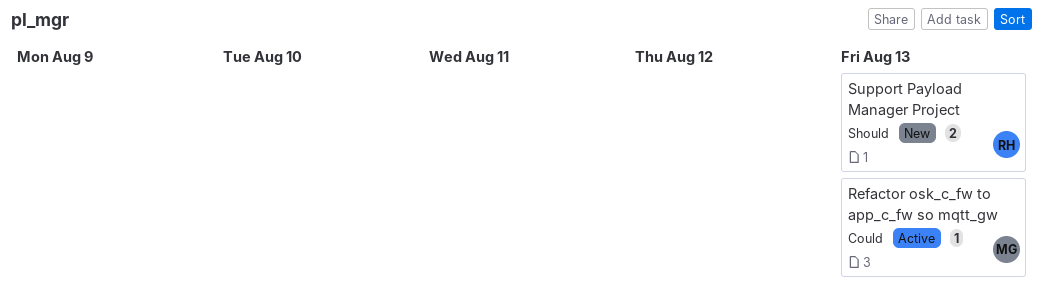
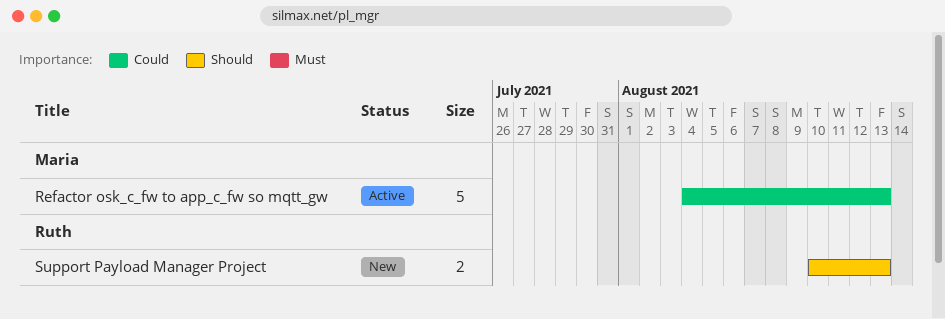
Refactor osk_c_fw to app_c_fw so mqtt_gw, estimate: 1 -> 5

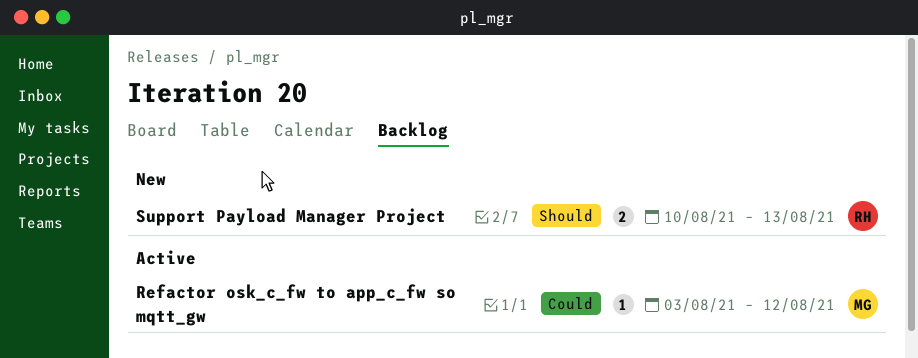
Refactor osk_c_fw to app_c_fw so mqtt_gw, estimate: 5 -> 1
Refactor osk_c_fw to app_c_fw so mqtt_gw, start: Aug 4 -> Aug 3
Refactor osk_c_fw to app_c_fw so mqtt_gw, due: Aug 13 -> Aug 12

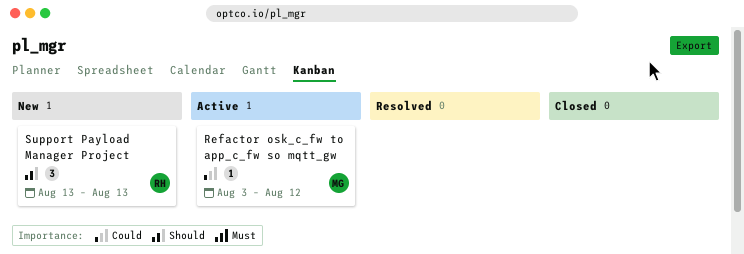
Support Payload Manager Project, estimate: 2 -> 3
Support Payload Manager Project, start: Aug 10 -> Aug 13

